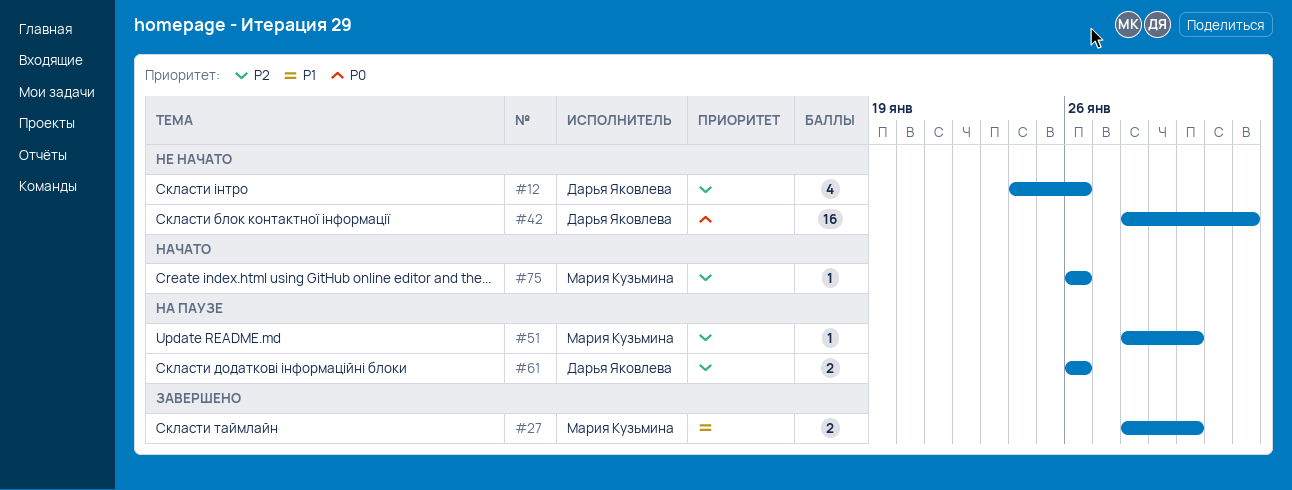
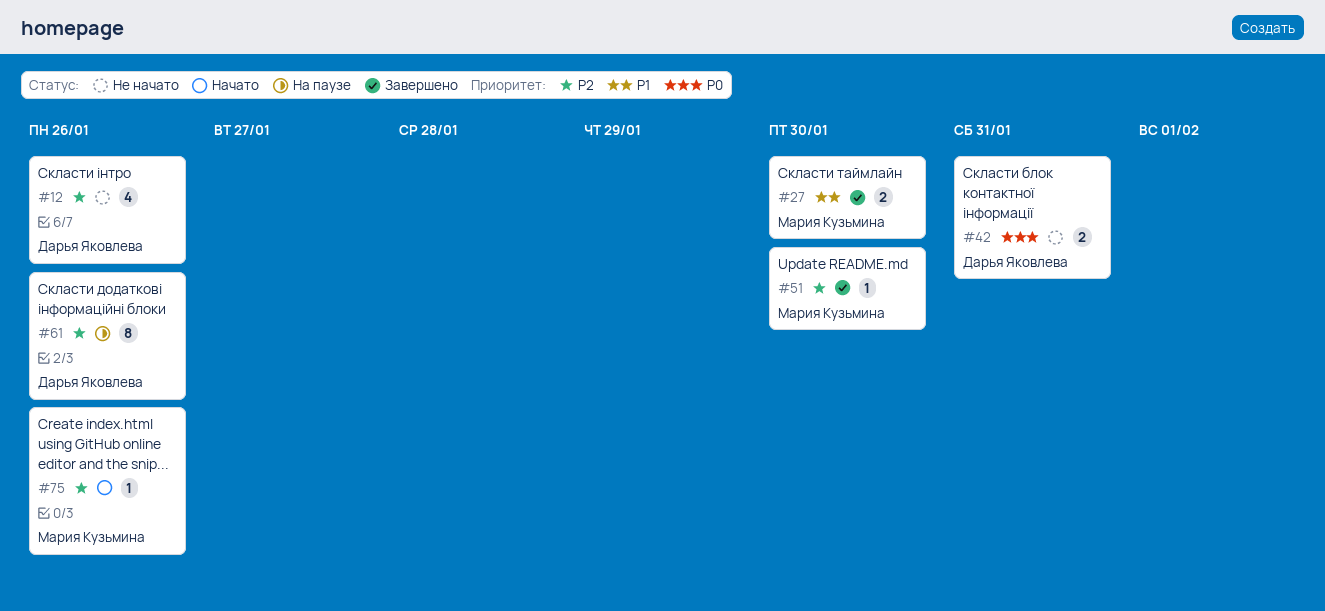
#42, estimate: 16 -> 2
#42, due: Feb 1 -> Jan 31
#51, status: На паузе -> Завершено
#61, estimate: 2 -> 8

